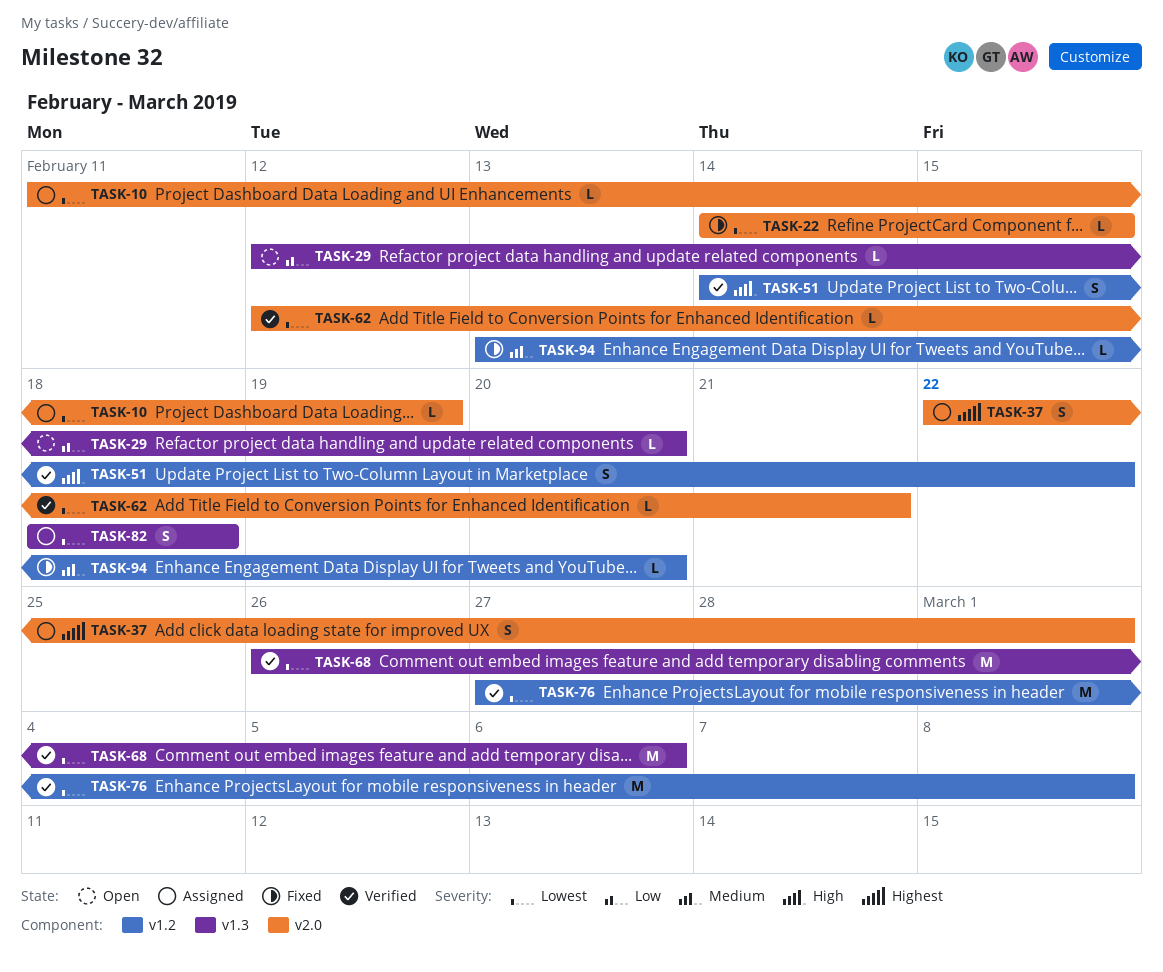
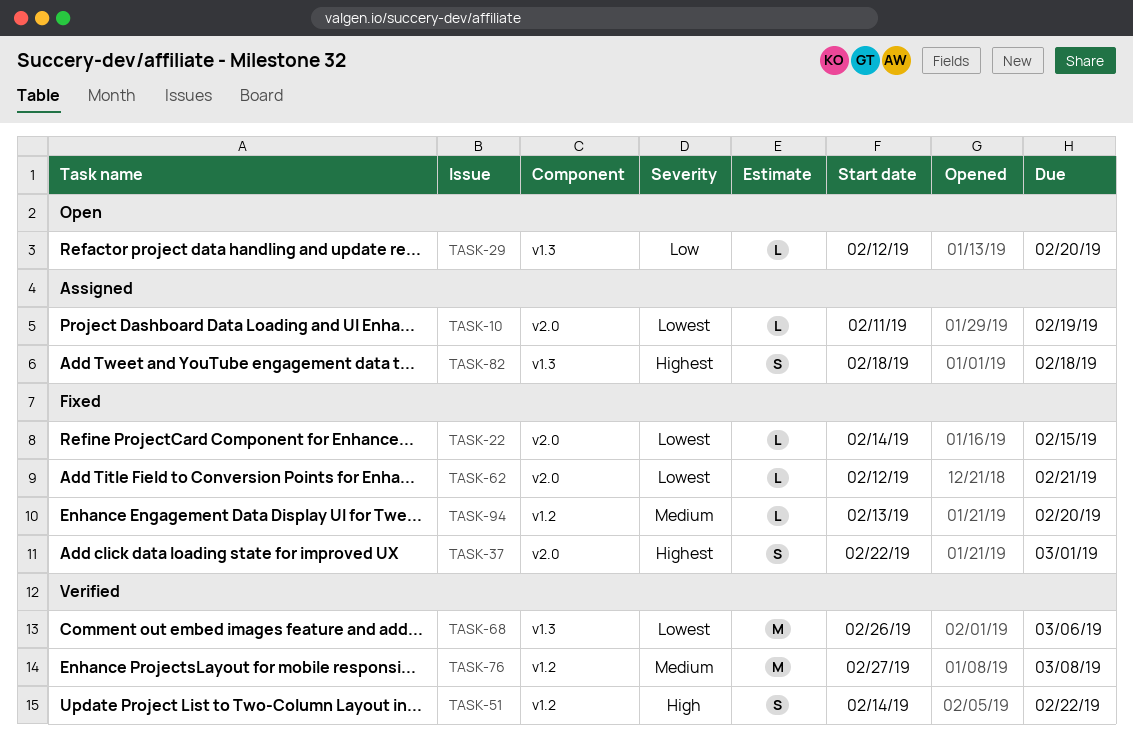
TASK-37, status: Assigned -> Fixed
TASK-62, status: Verified -> Fixed
TASK-76, priority: Lowest -> Medium
TASK-82, priority: Lowest -> Highest

